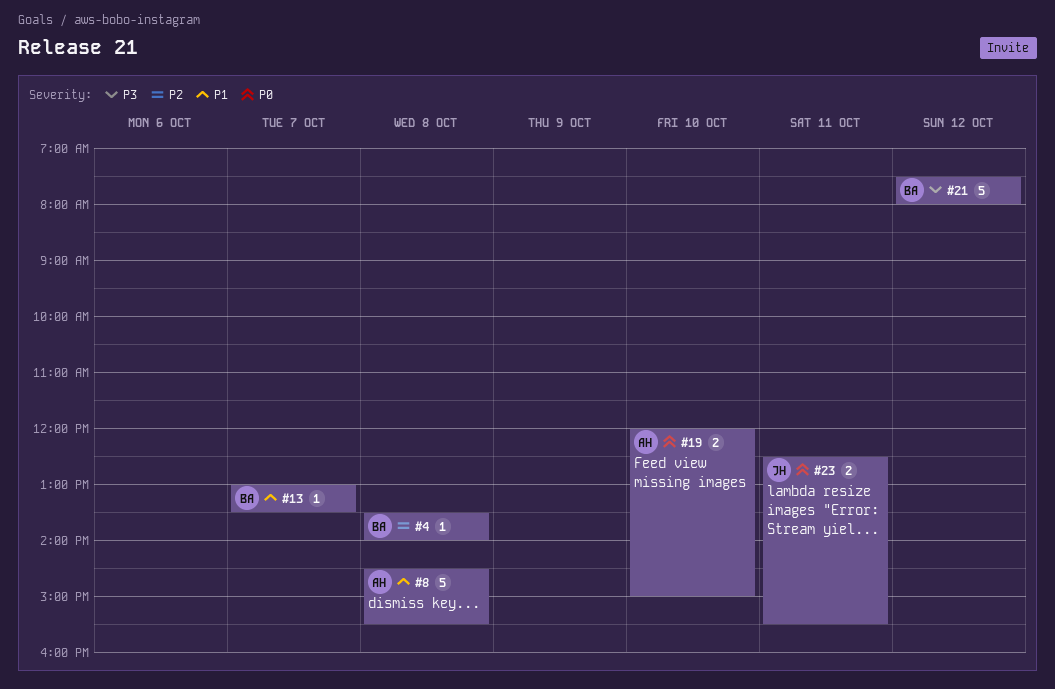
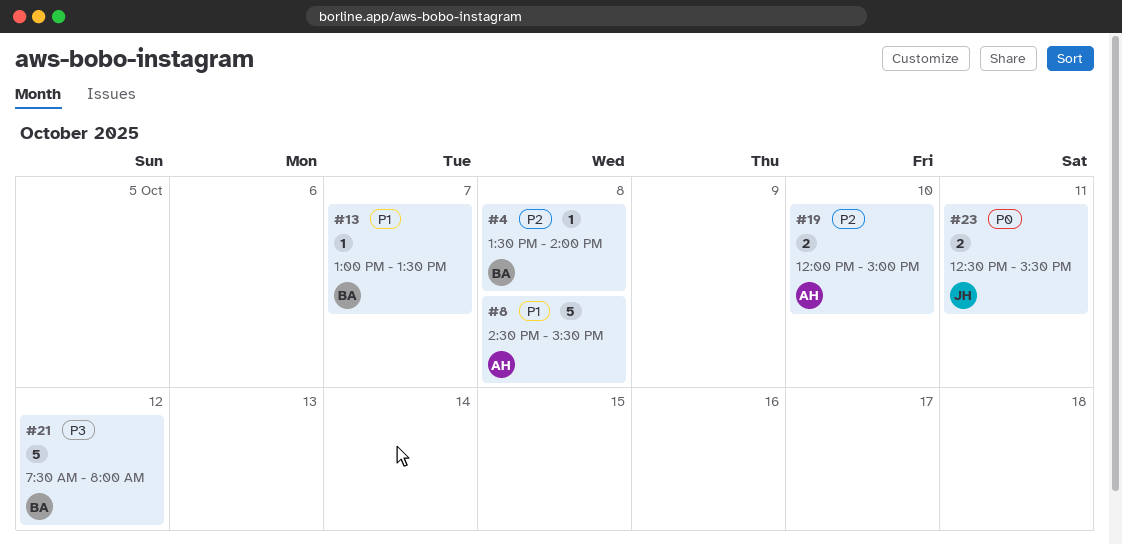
#19, priority: P0 -> P2

